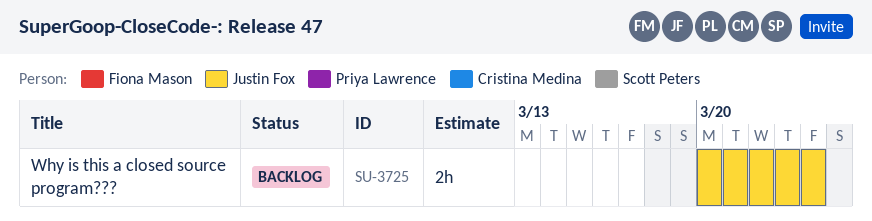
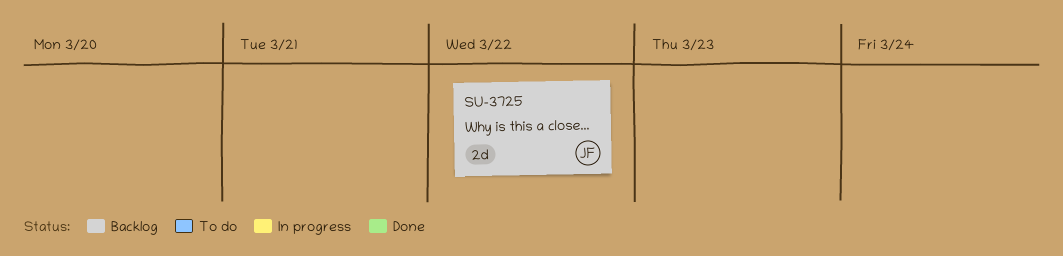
SU-3725, estimate: 2h -> 2d
SU-3725, due: Mar 24 -> Mar 22

